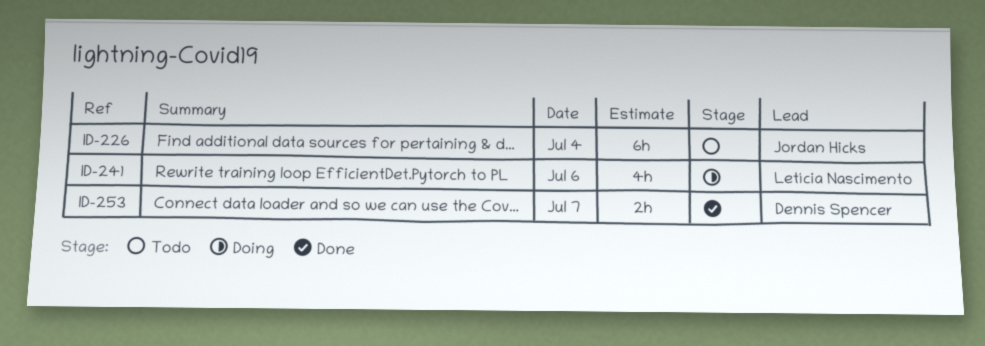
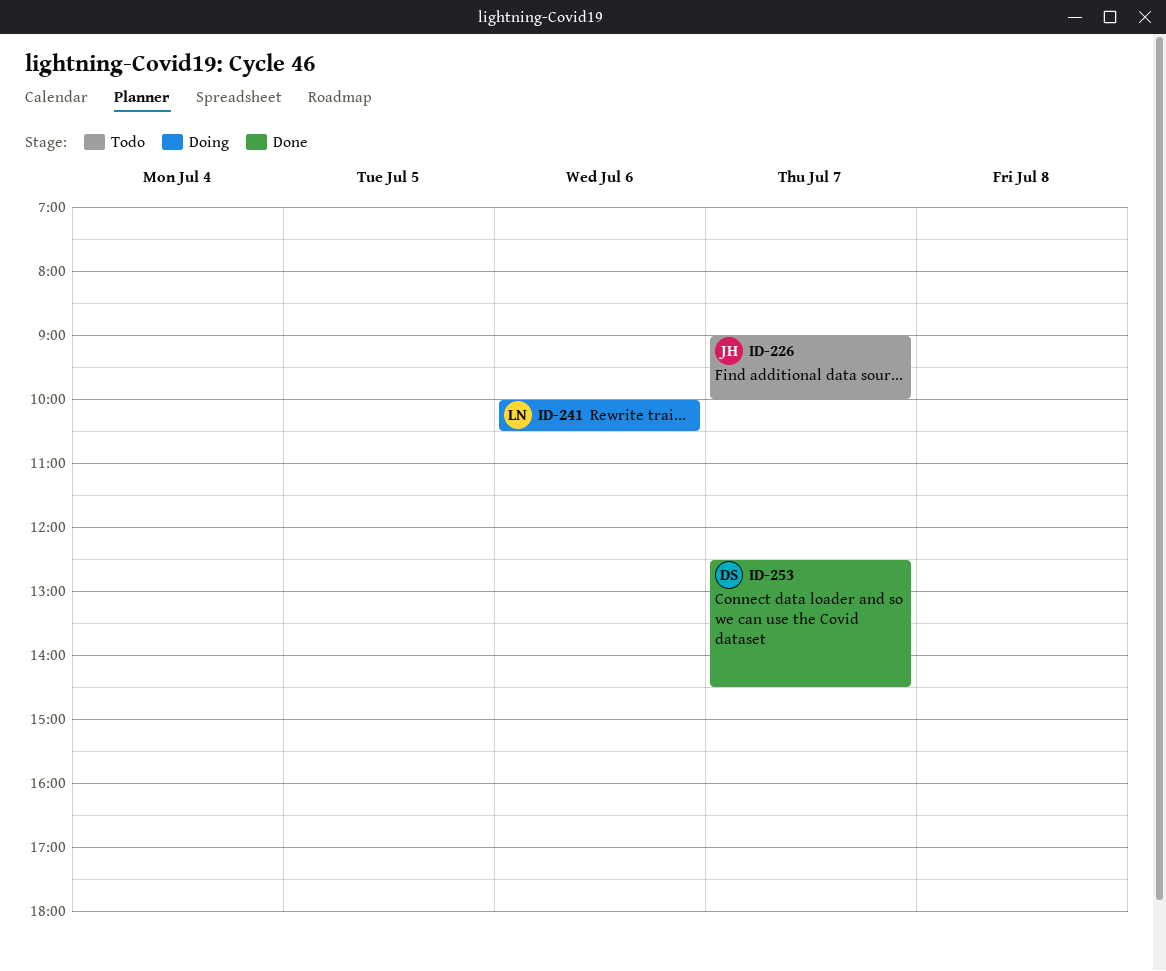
ID-226, day: Jul 4 -> Jul 7

